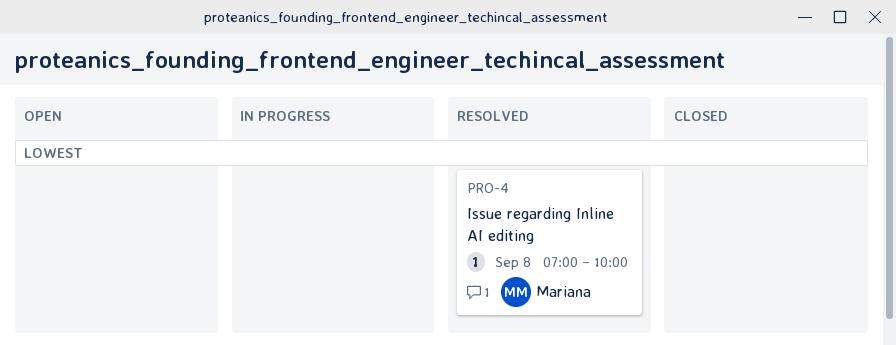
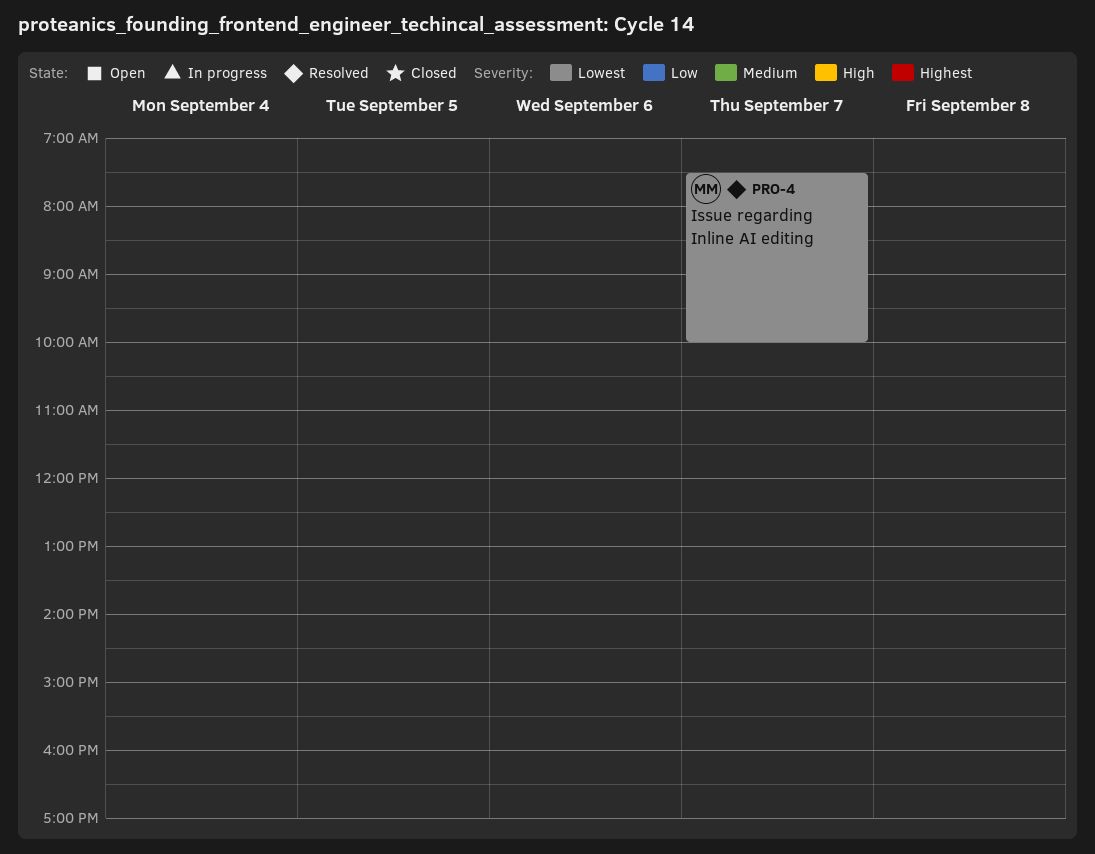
PRO-4, day: Sep 8 -> Sep 7
PRO-4, begins: 07:00 -> 07:30

